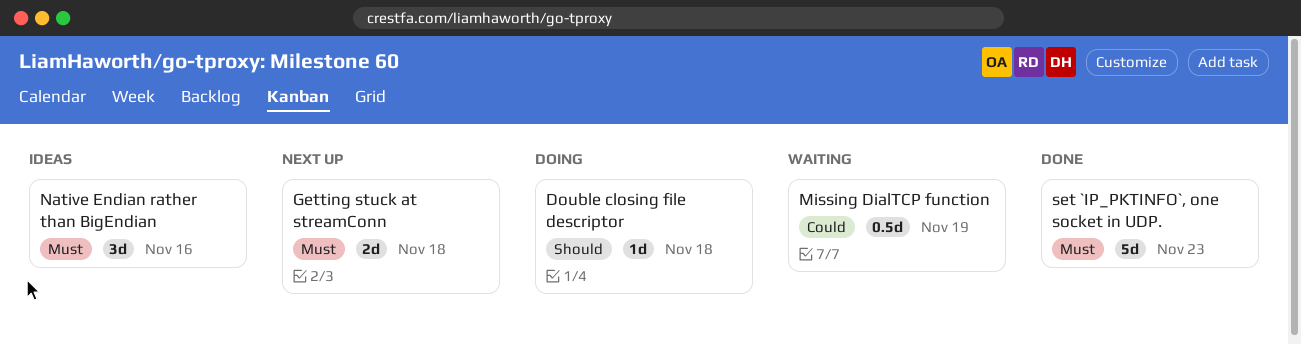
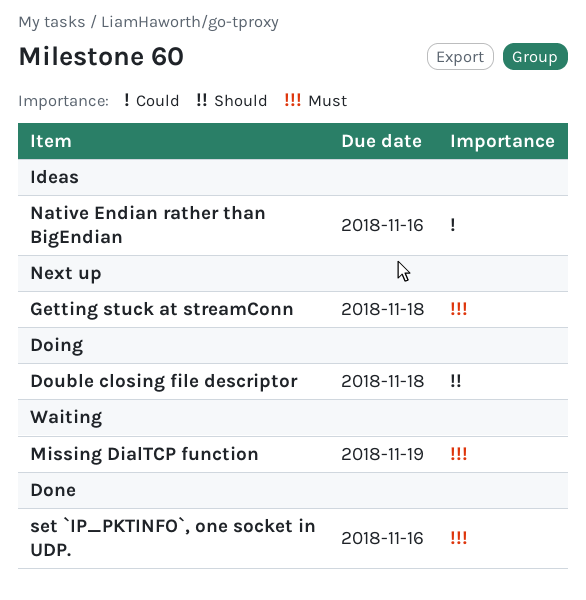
Missing DialTCP function, priority: Could -> Must
Native Endian rather than BigEndian, priority: Must -> Could
set `IP_PKTINFO`, one socket in UDP., due: Nov 23 -> Nov 16

